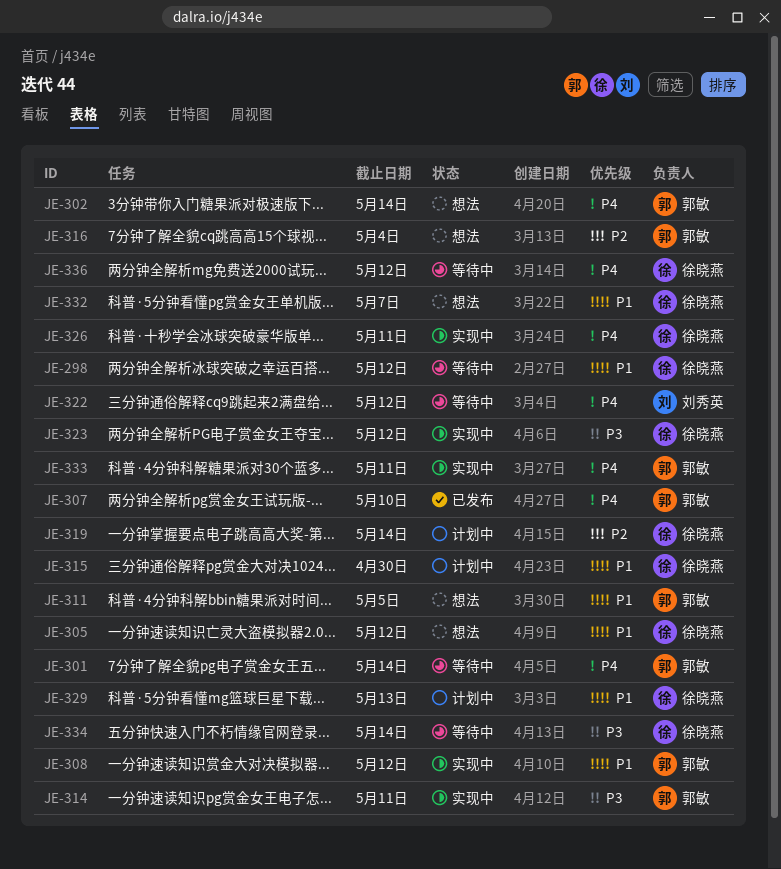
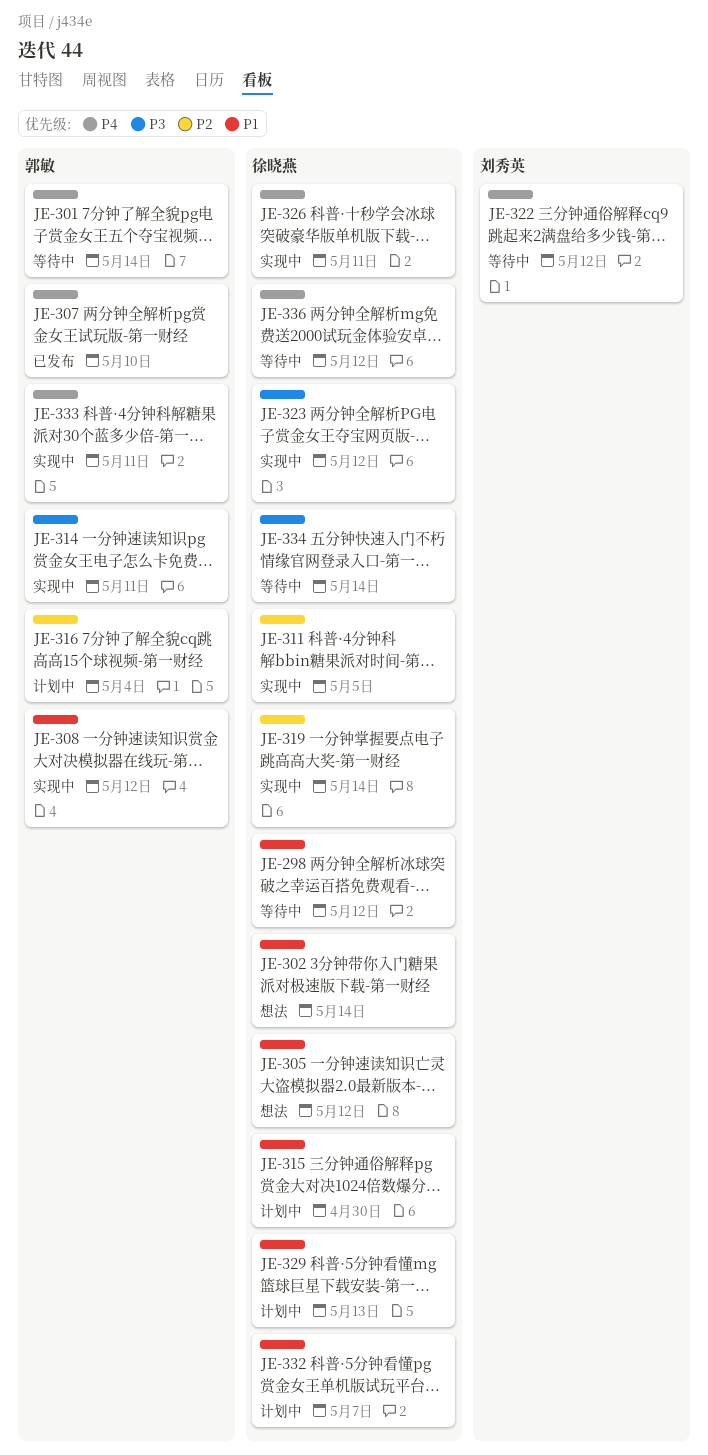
JE-302, owner: 郭敏 -> 徐晓燕
JE-302, priority: P4 -> P1
JE-311, status: 想法 -> 实现中
JE-311, owner: 郭敏 -> 徐晓燕
JE-311, priority: P1 -> P2
JE-316, status: 想法 -> 计划中
JE-319, status: 计划中 -> 实现中
JE-332, status: 想法 -> 计划中

